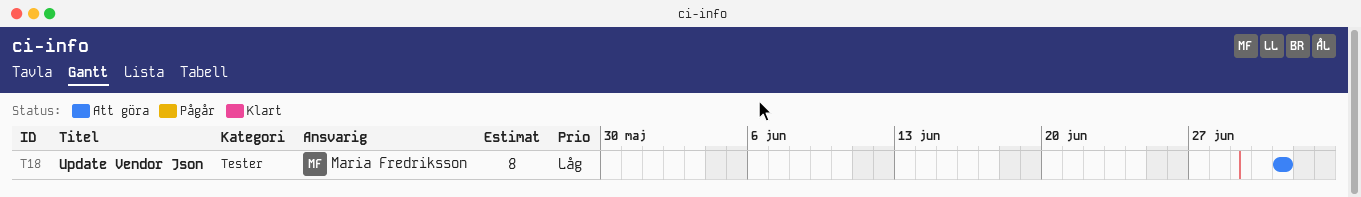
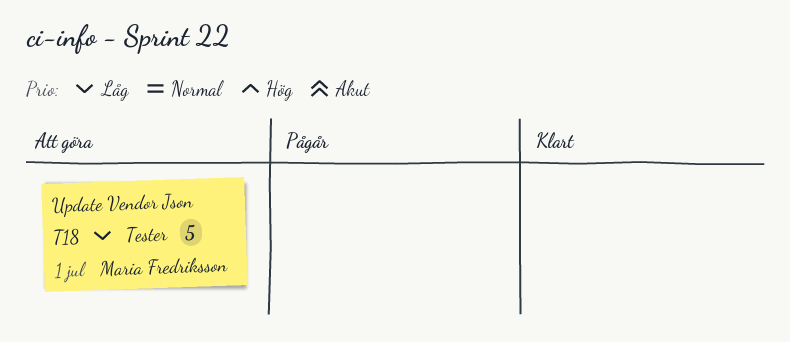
T18, estimate: 8 -> 5

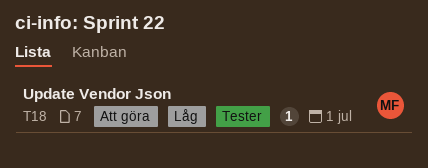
T18, estimate: 5 -> 1

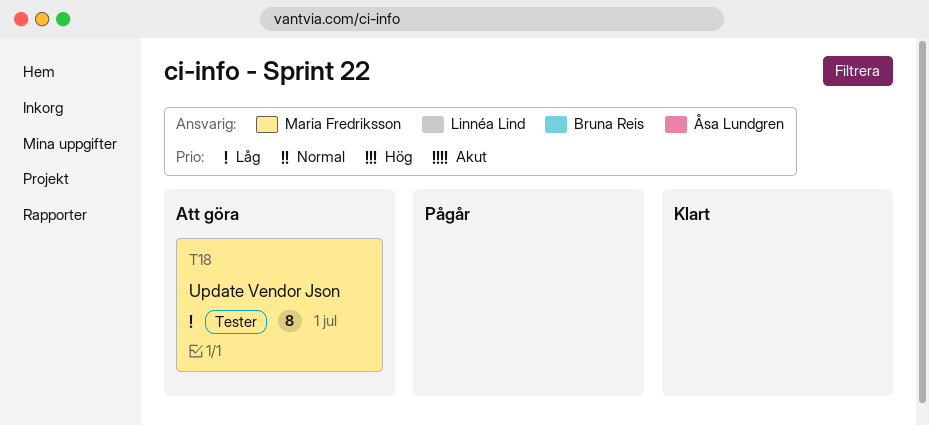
T18, estimate: 1 -> 8

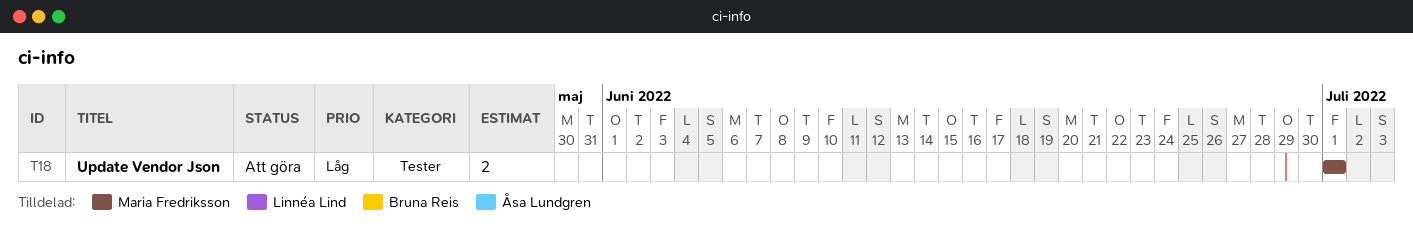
T18, estimate: 8 -> 2

